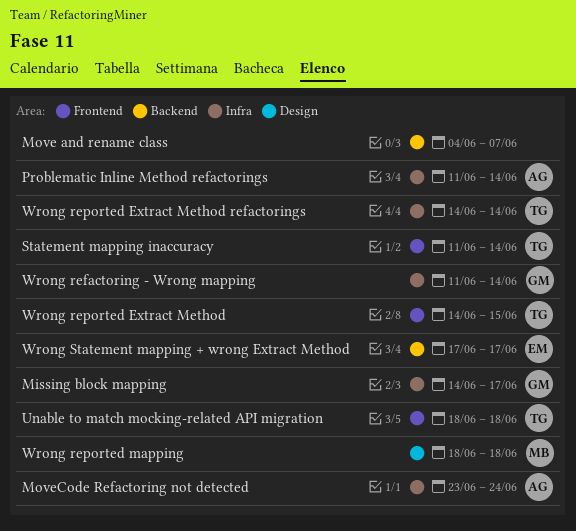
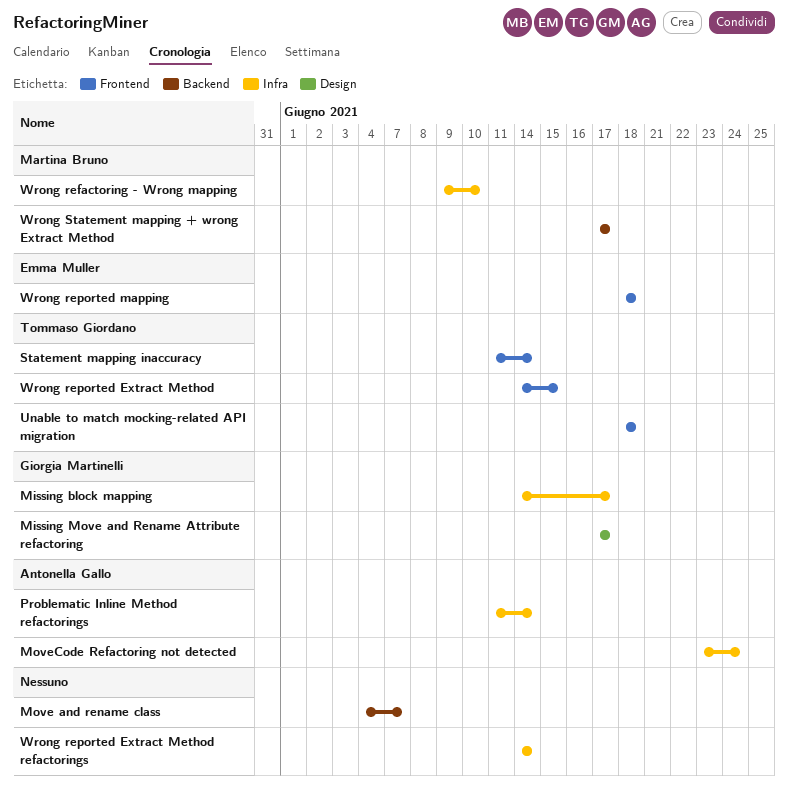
Missing Move and Rename Attribute refactoring: none -> present
Wrong refactoring - Wrong mapping, owner: Giorgia Martinelli -> Martina Bruno
Wrong refactoring - Wrong mapping, start: Jun 11 -> Jun 9
Wrong refactoring - Wrong mapping, due: Jun 14 -> Jun 10
Wrong reported Extract Method refactorings, owner: Tommaso Giordano -> none
Wrong reported mapping, owner: Martina Bruno -> Emma Muller
Wrong reported mapping, label: Design -> Frontend
Wrong Statement mapping + wrong Extract Method, owner: Emma Muller -> Martina Bruno

